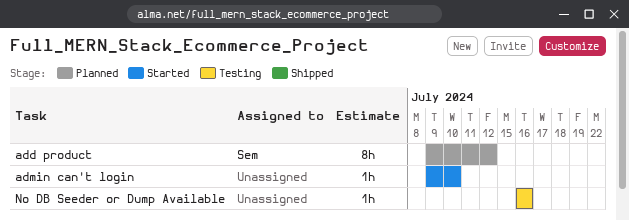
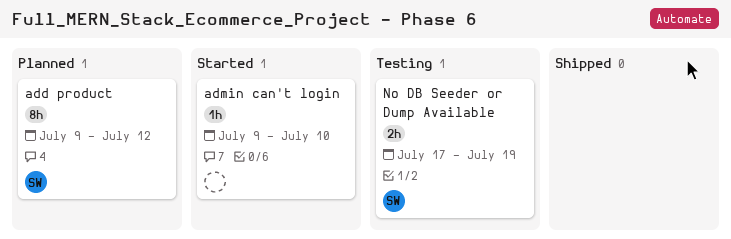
No DB Seeder or Dump Available, owner: none -> Sem
No DB Seeder or Dump Available, estimate: 1h -> 2h
No DB Seeder or Dump Available, start: Jul 16 -> Jul 17
No DB Seeder or Dump Available, due: Jul 16 -> Jul 19

